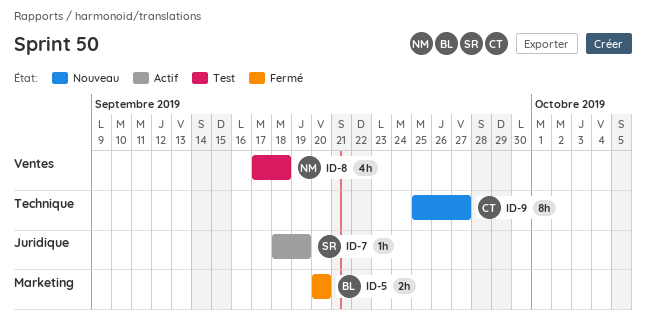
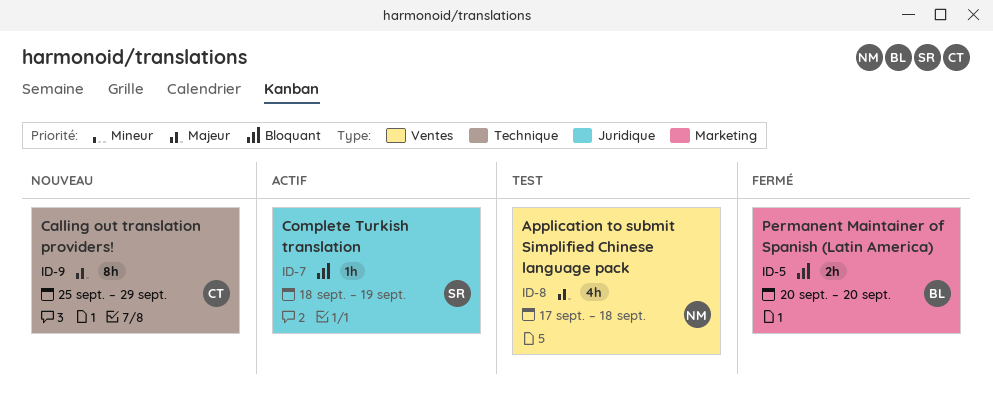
ID-9, due: Sep 27 -> Sep 29

